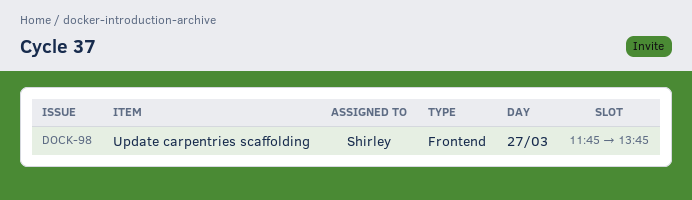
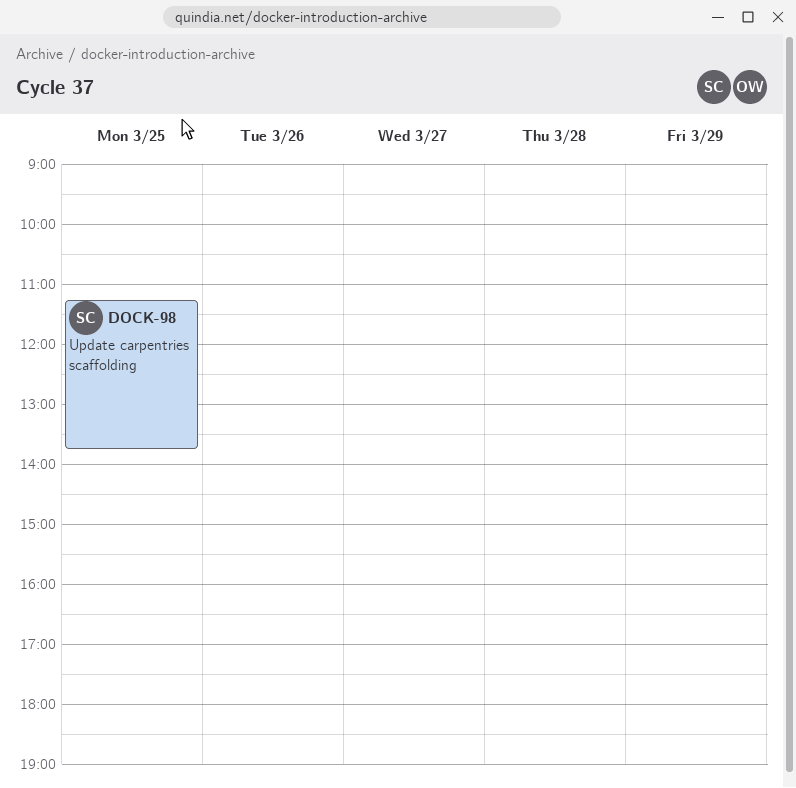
DOCK-98, day: Mar 27 -> Mar 25
DOCK-98, begins: 11:45 -> 11:15

